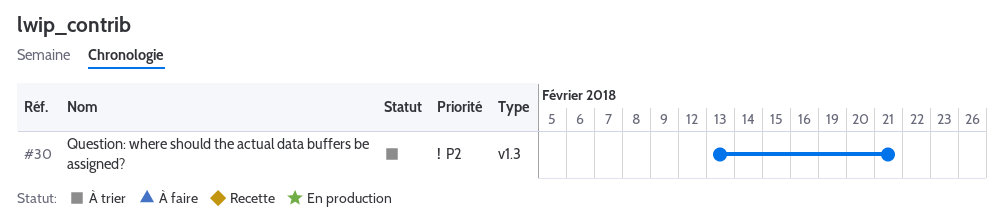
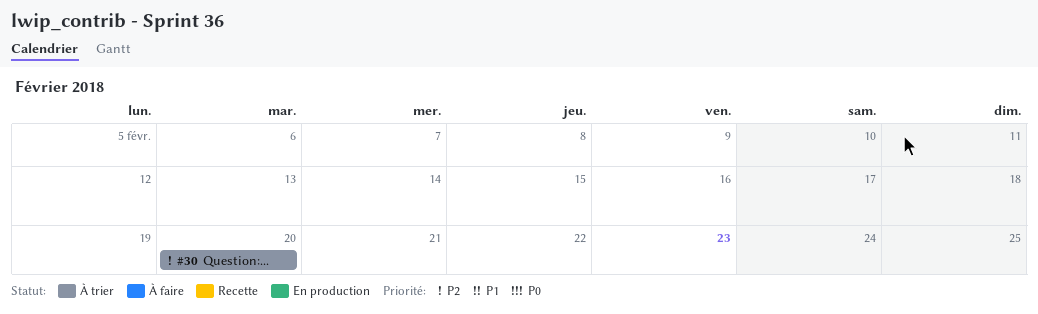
#30, start: Feb 13 -> Feb 20
#30, due: Feb 21 -> Feb 20

